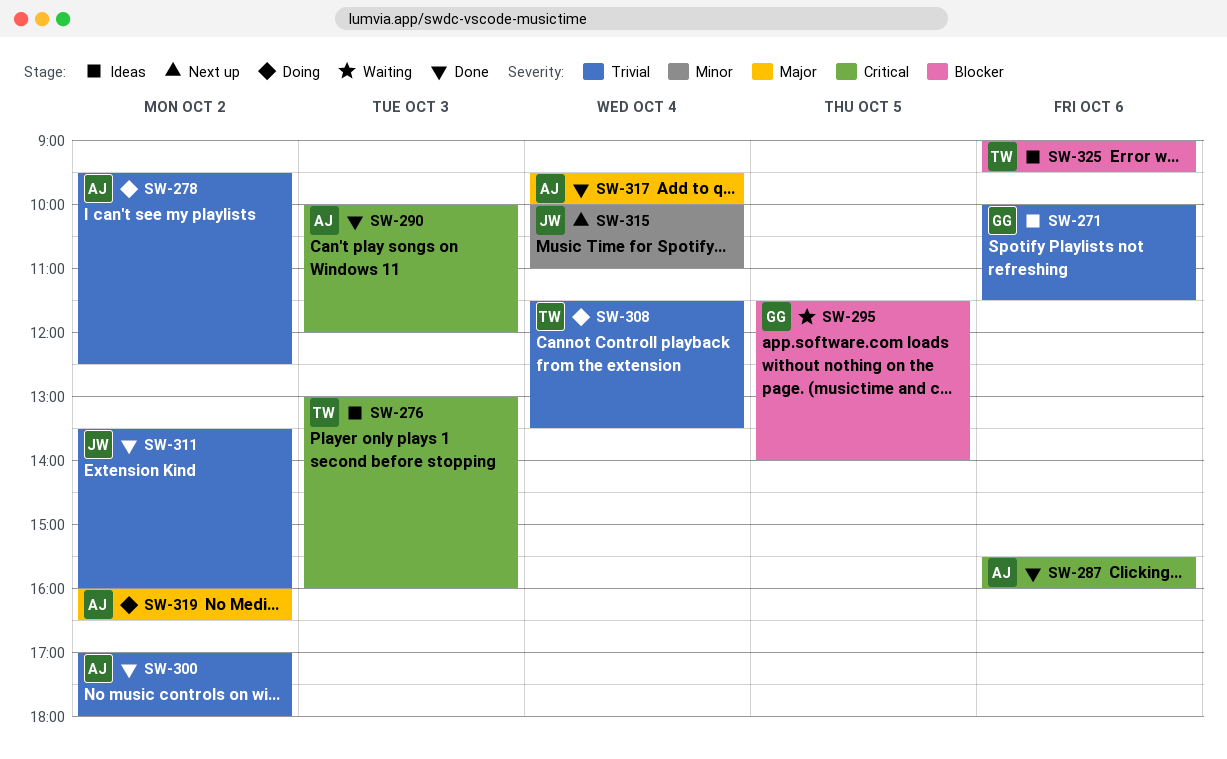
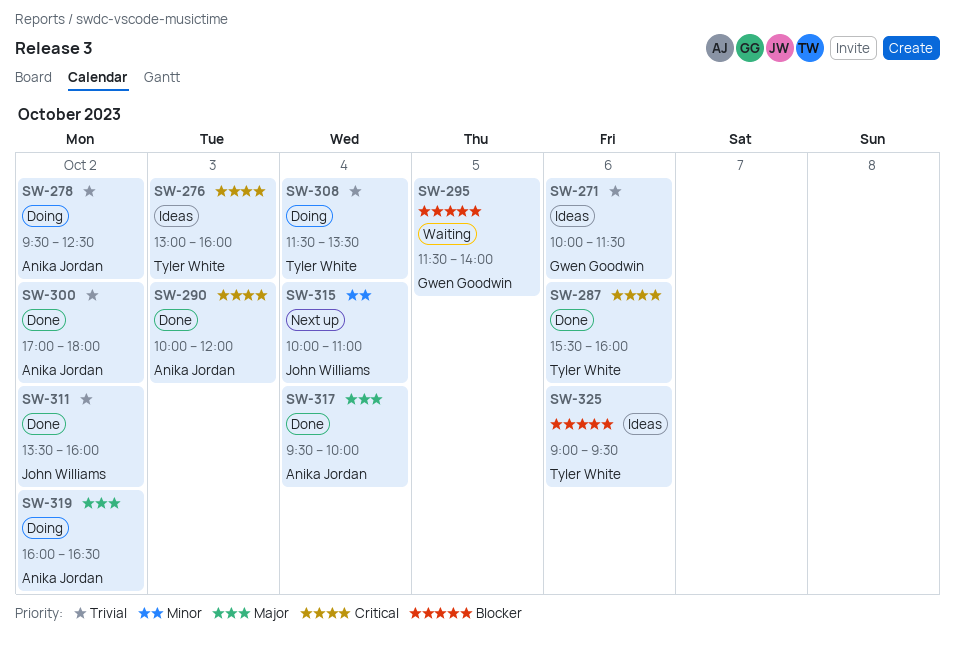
SW-287, owner: Anika Jordan -> Tyler White

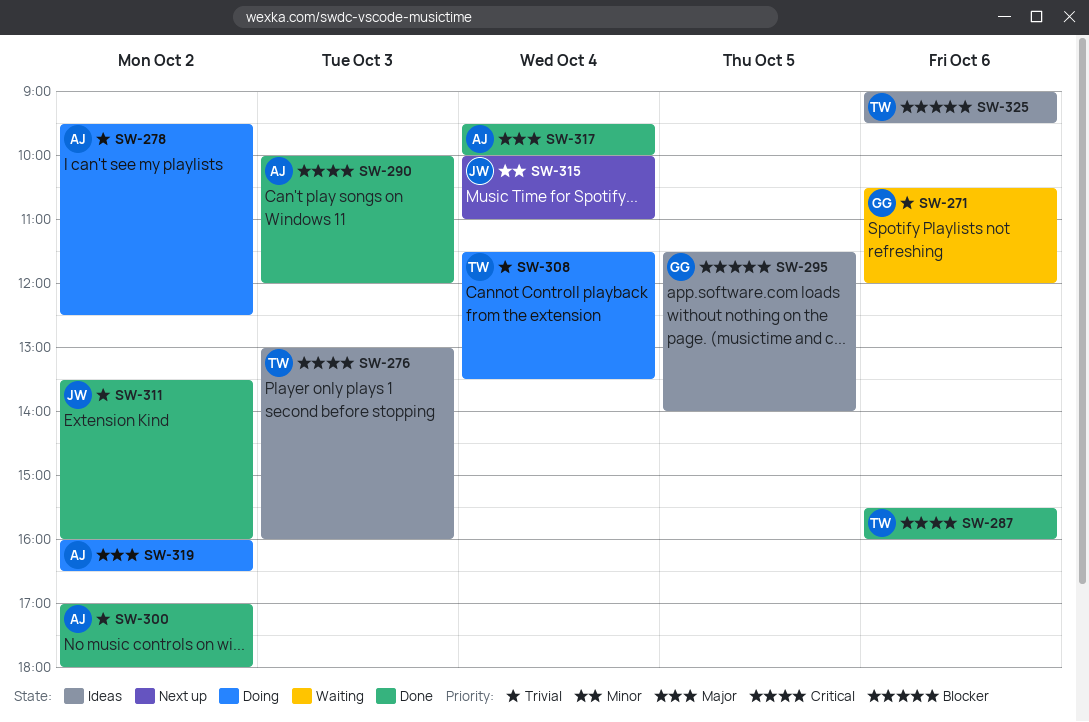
SW-271, status: Ideas -> Waiting
SW-271, begins: 10:00 -> 10:30
SW-271, ends: 11:30 -> 12:00
SW-295, status: Waiting -> Ideas

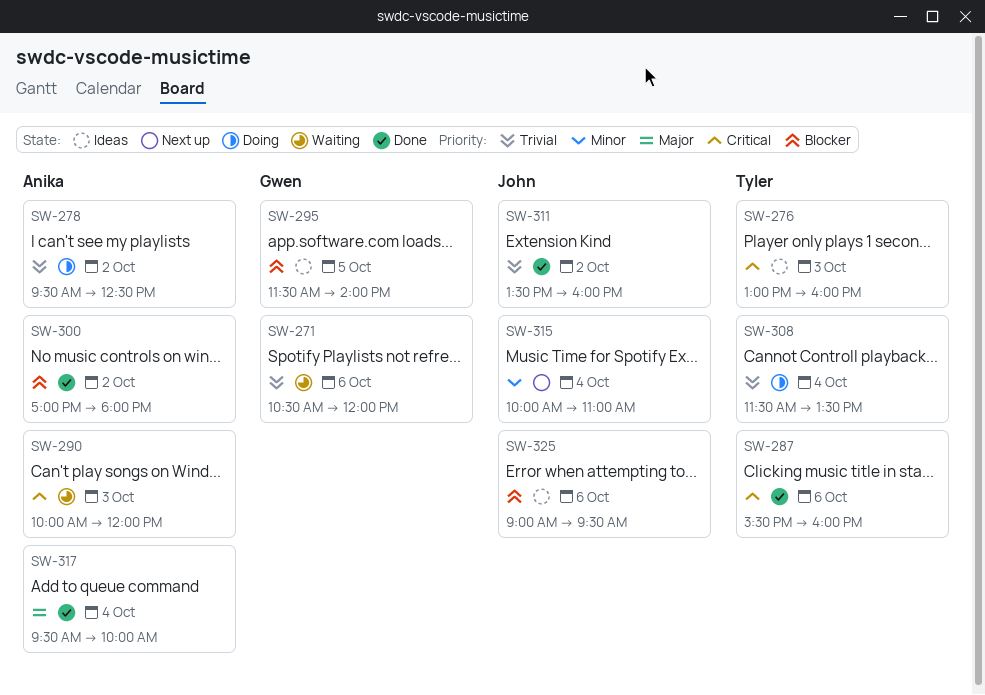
SW-290, status: Done -> Waiting
SW-300, priority: Trivial -> Blocker
SW-319: present -> none
SW-325, owner: Tyler -> John

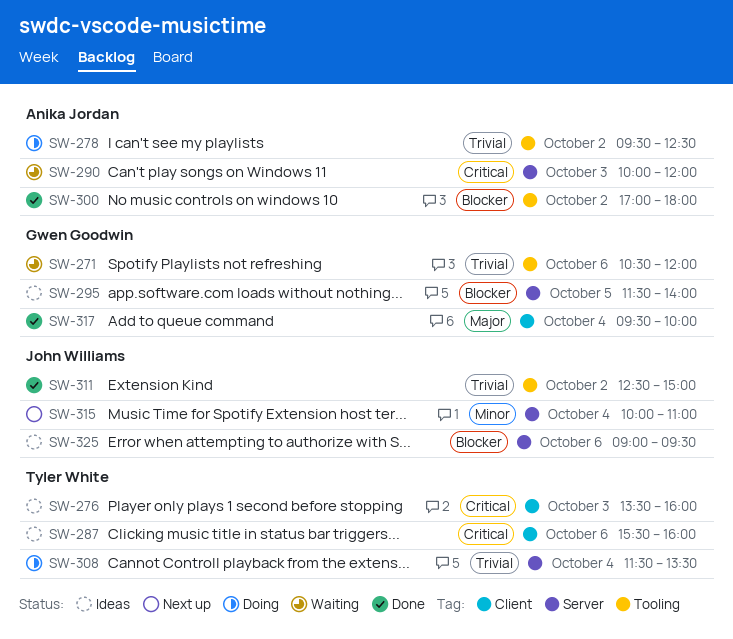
SW-276, begins: 13:00 -> 13:30
SW-287, status: Done -> Ideas
SW-311, begins: 13:30 -> 12:30
SW-311, ends: 16:00 -> 15:00
SW-317, owner: Anika Jordan -> Gwen Goodwin

